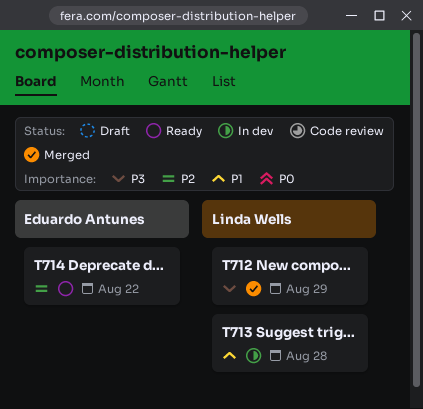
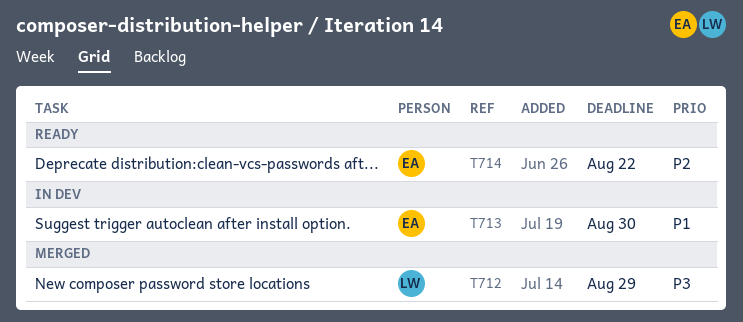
T713, owner: Linda Wells -> Eduardo Antunes
T713, due: Aug 28 -> Aug 30

